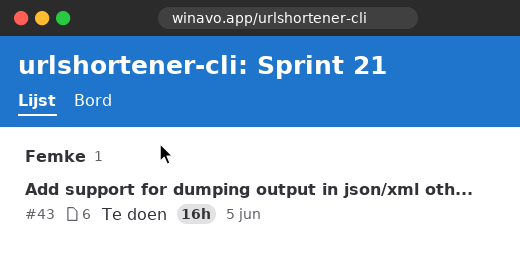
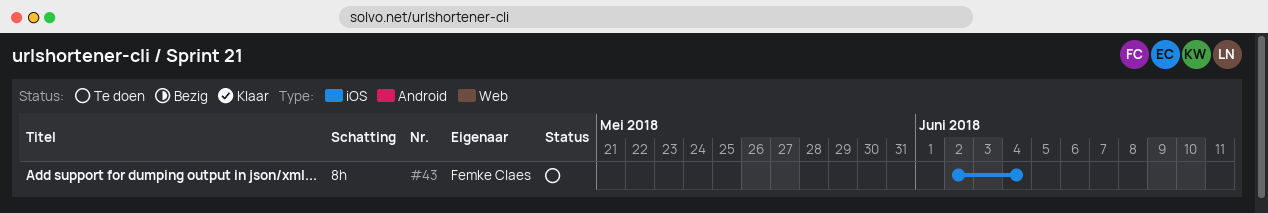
#43, estimate: 16h -> 8h
#43, due: Jun 5 -> Jun 4

